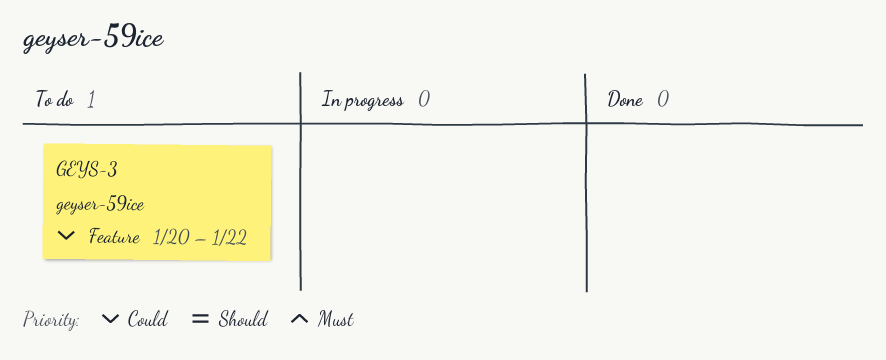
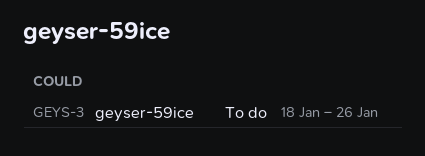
GEYS-3, start: Jan 20 -> Jan 18
GEYS-3, due: Jan 22 -> Jan 26

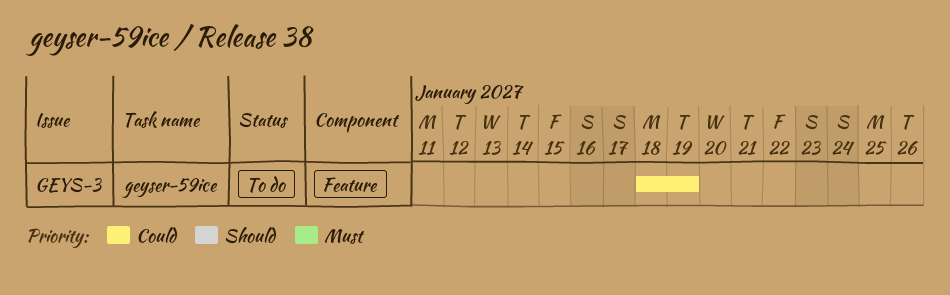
GEYS-3, due: Jan 26 -> Jan 19

